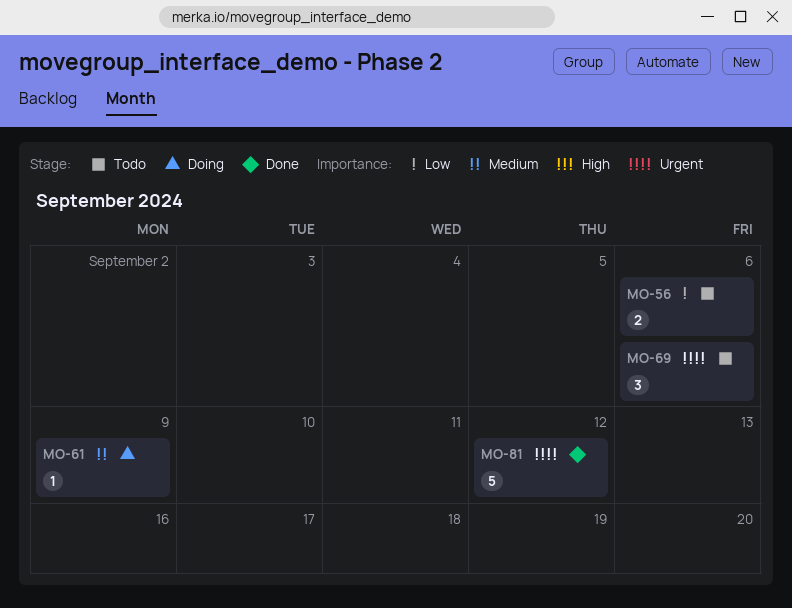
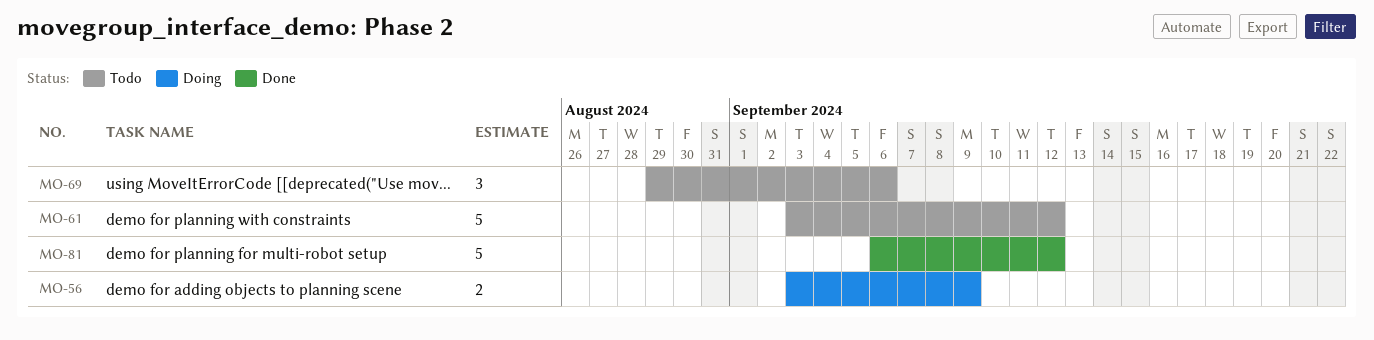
MO-56, status: Todo -> Doing
MO-56, due: Sep 6 -> Sep 9
MO-61, status: Doing -> Todo
MO-61, estimate: 1 -> 5
MO-61, due: Sep 9 -> Sep 12

